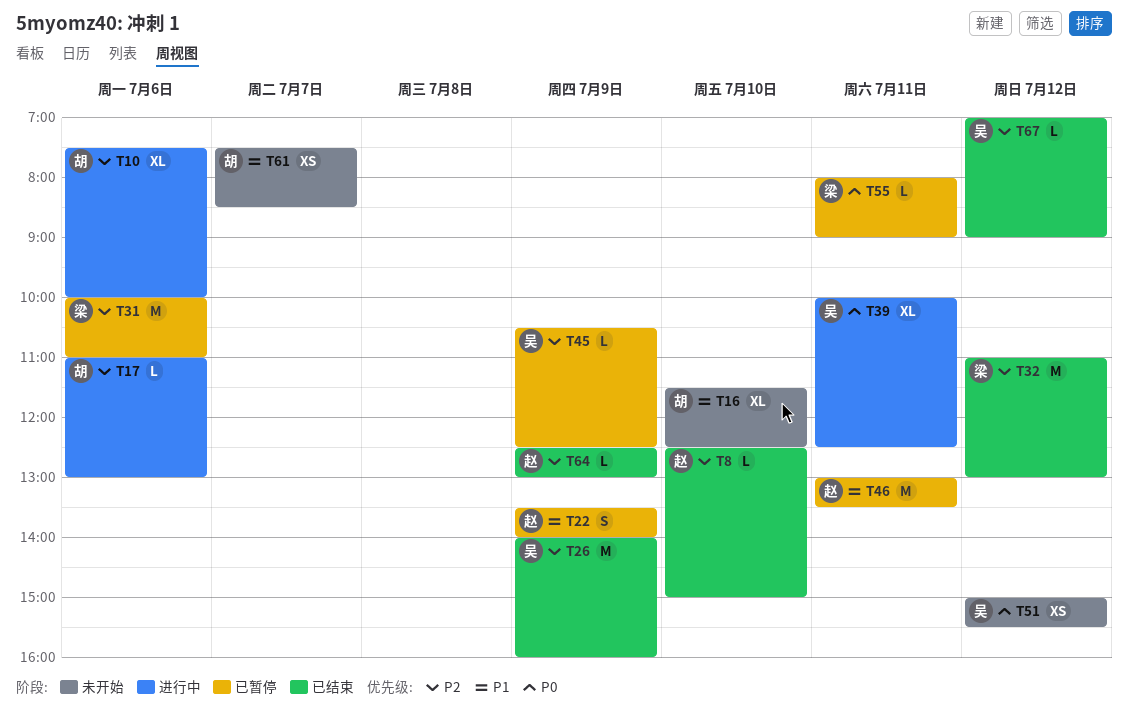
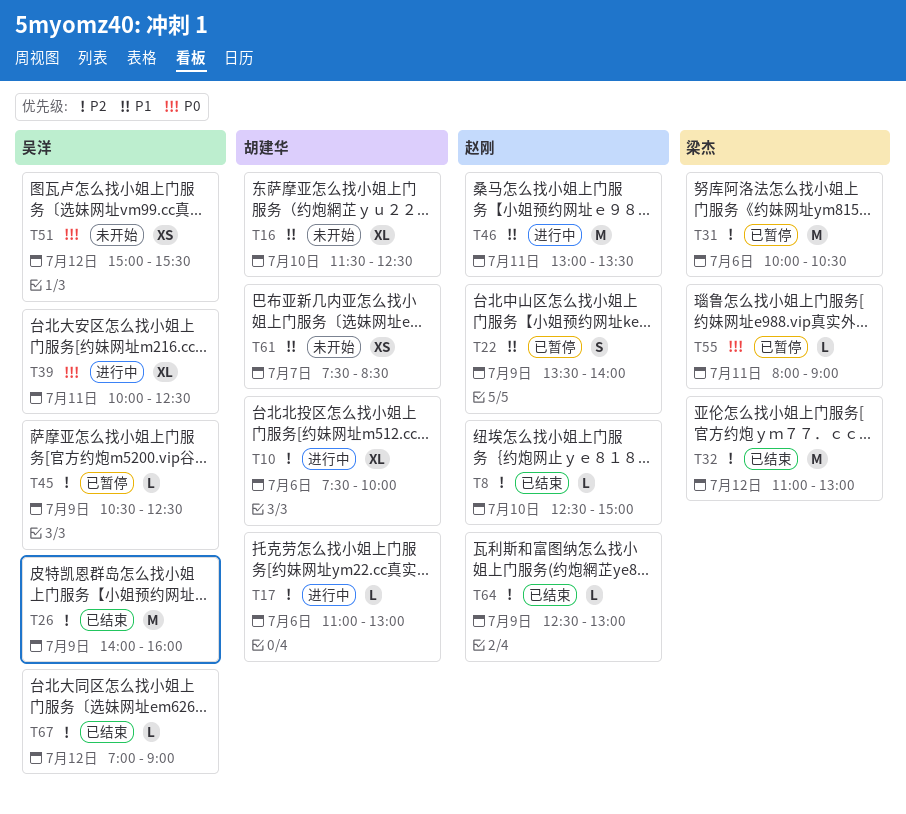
T31, ends: 11:00 -> 10:30
T46, status: 已暂停 -> 进行中

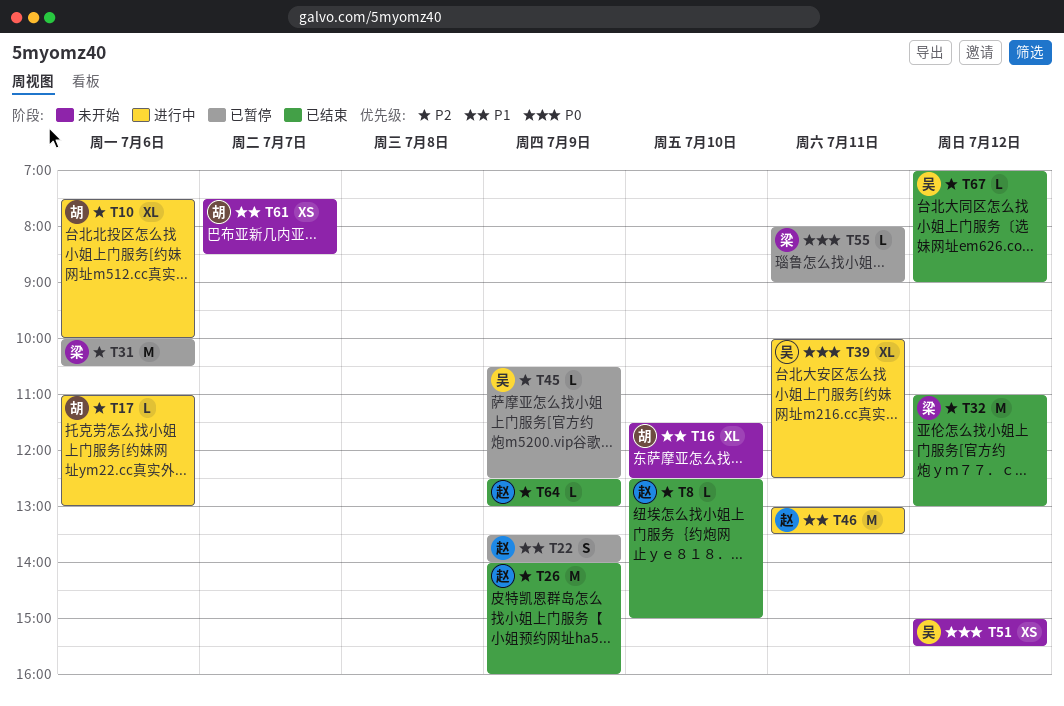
T26, owner: 吴洋 -> 赵刚

